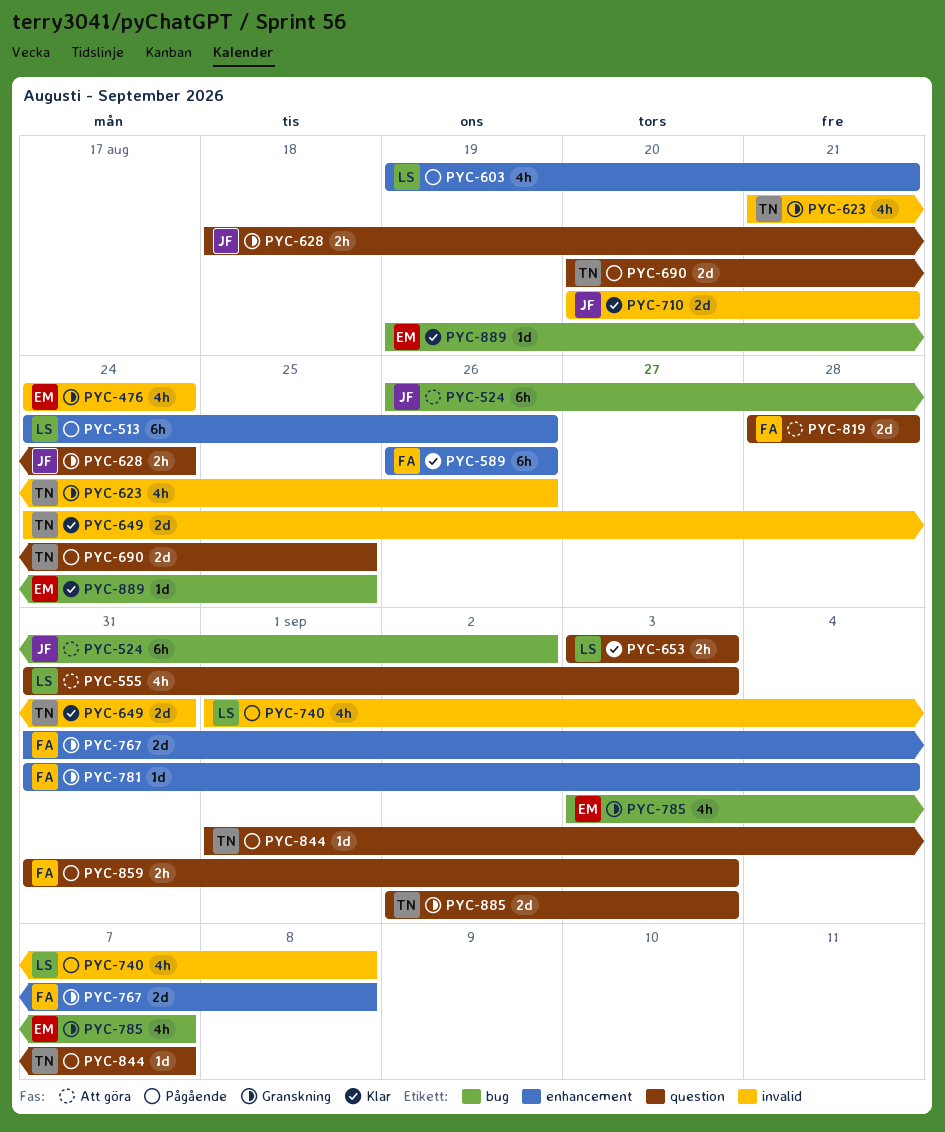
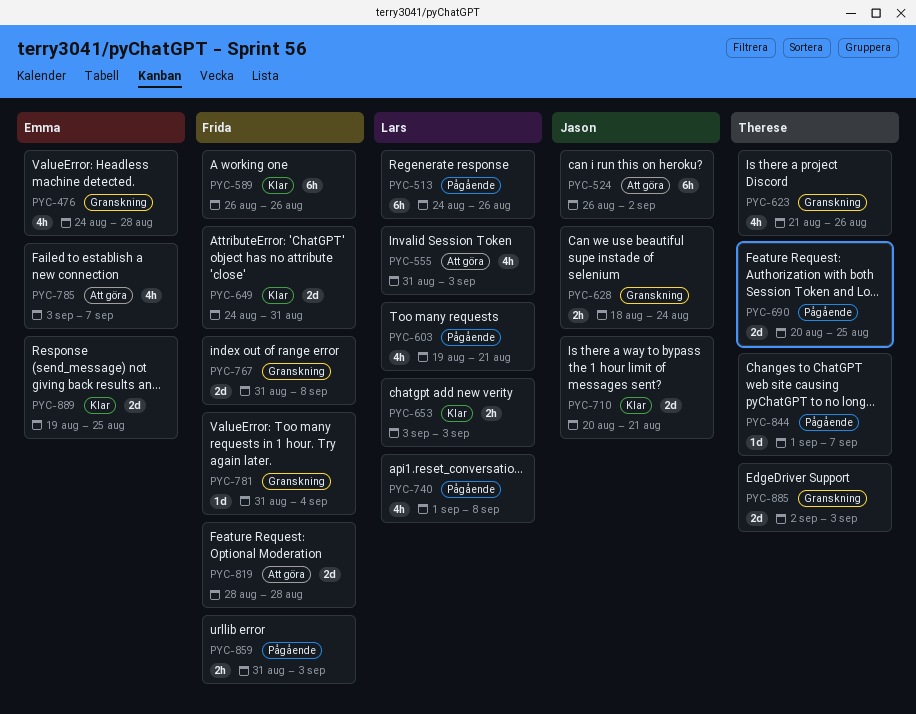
PYC-476, due: Aug 24 -> Aug 28
PYC-649, owner: Therese -> Frida
PYC-785, status: Granskning -> Att göra
PYC-889, estimate: 1d -> 2d

